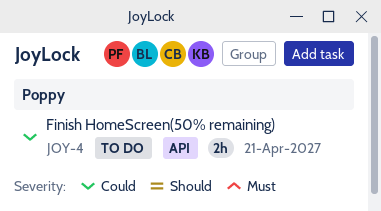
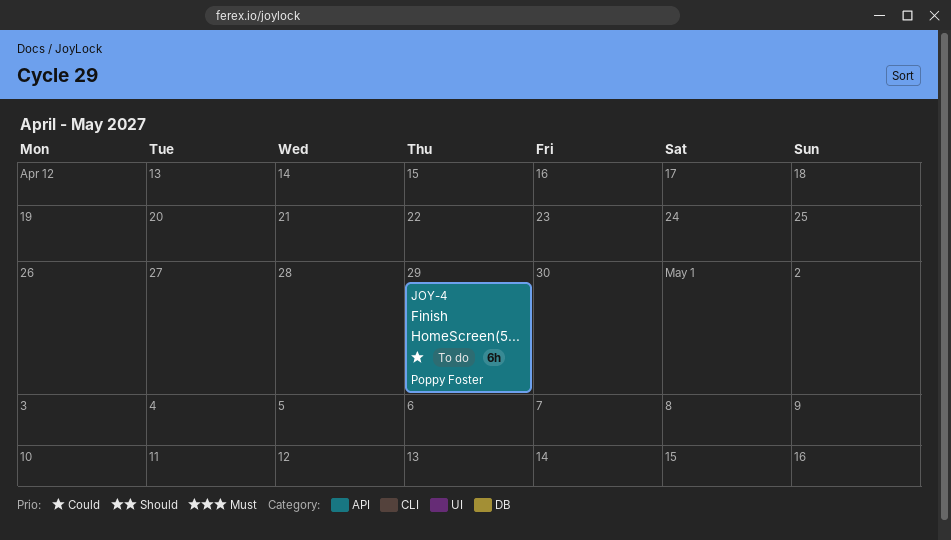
JOY-4, estimate: 2h -> 6h
JOY-4, due: Apr 21 -> Apr 29

